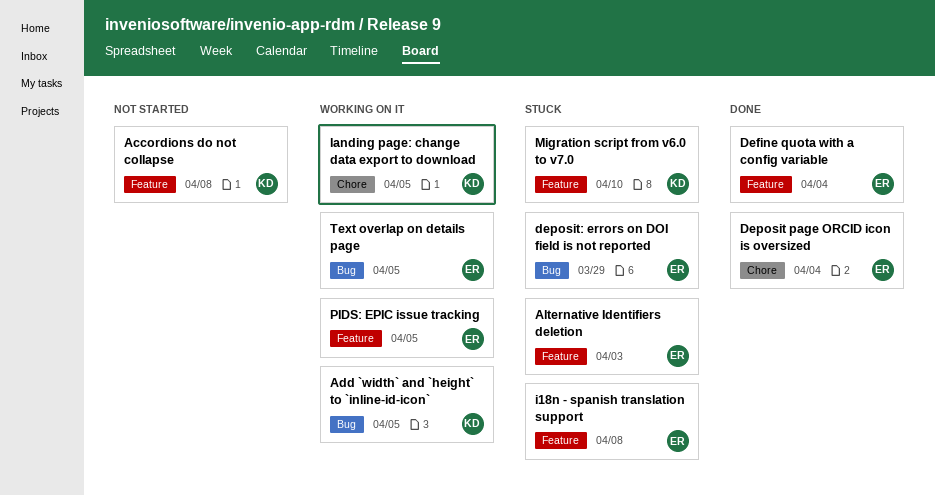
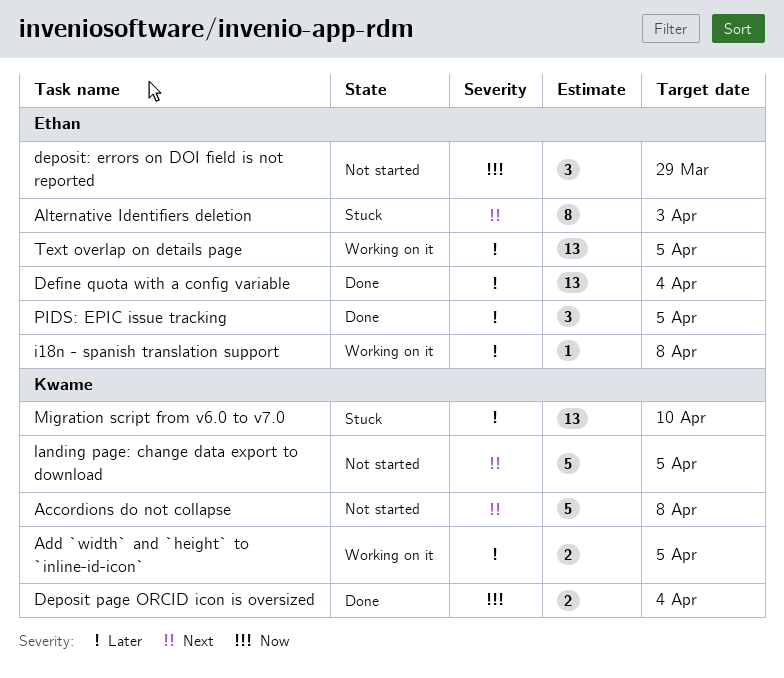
Deposit page ORCID icon is oversized, owner: Ethan -> Kwame
deposit: errors on DOI field is not reported, status: Stuck -> Not started
i18n - spanish translation support, status: Stuck -> Working on it
landing page: change data export to download, status: Working on it -> Not started
PIDS: EPIC issue tracking, status: Working on it -> Done

